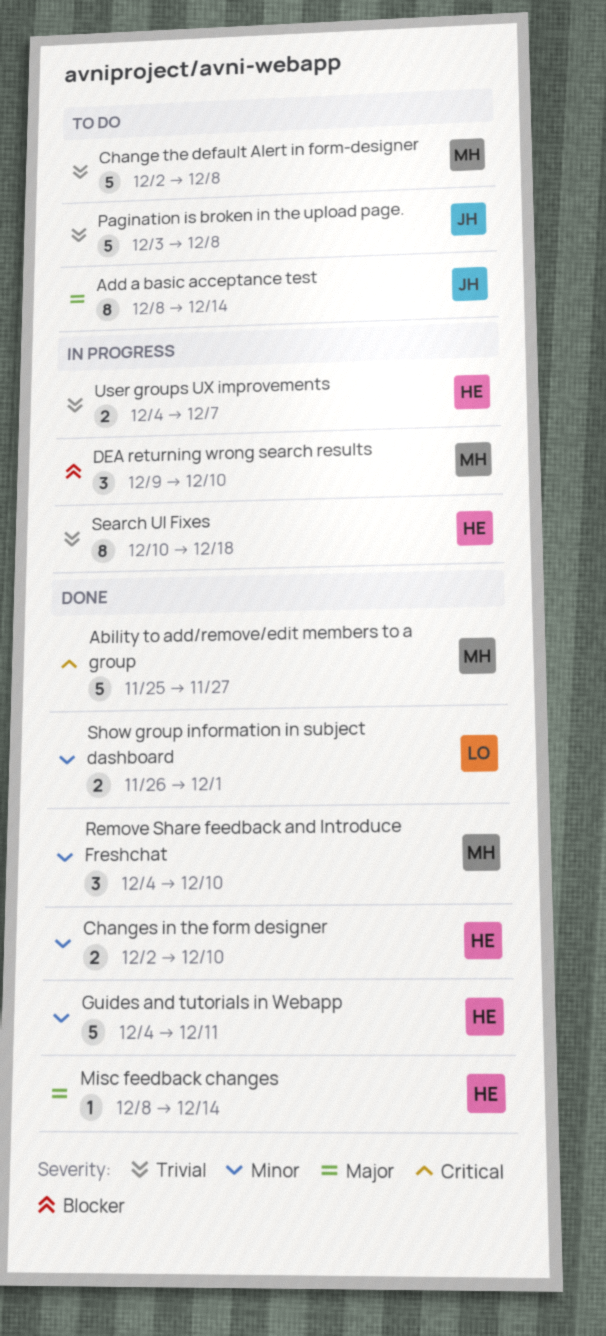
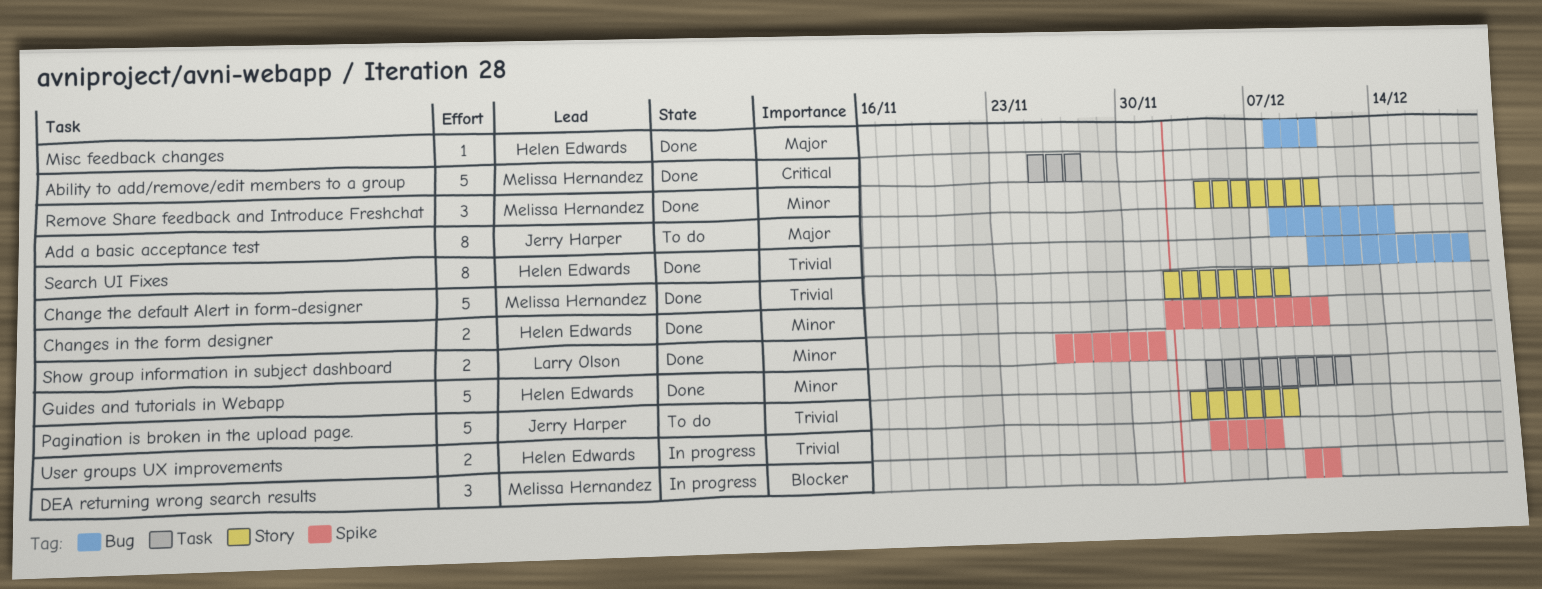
Change the default Alert in form-designer, status: To do -> Done
Misc feedback changes, due: Dec 14 -> Dec 10
Search UI Fixes, status: In progress -> Done

